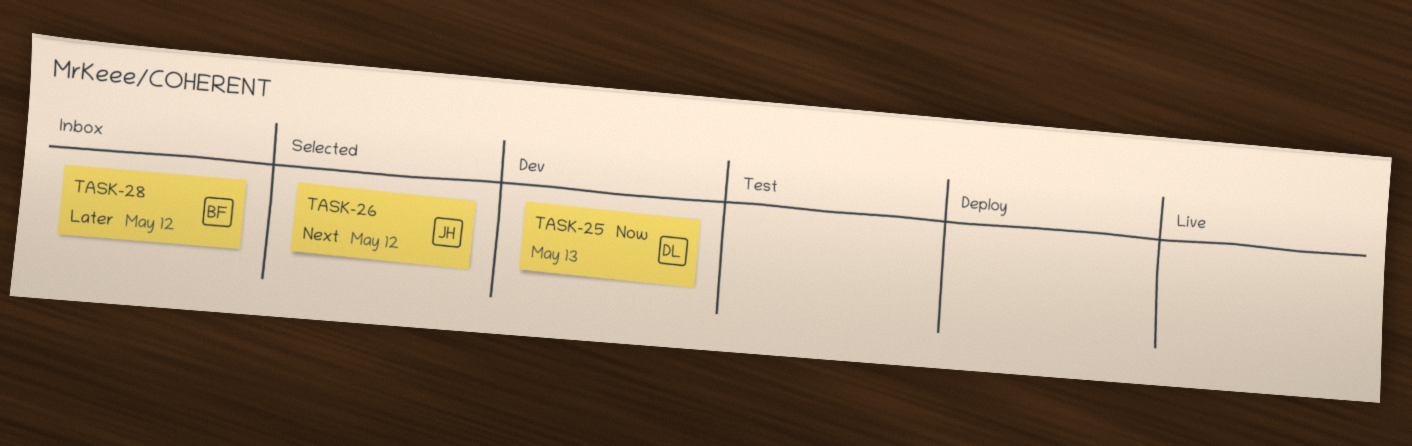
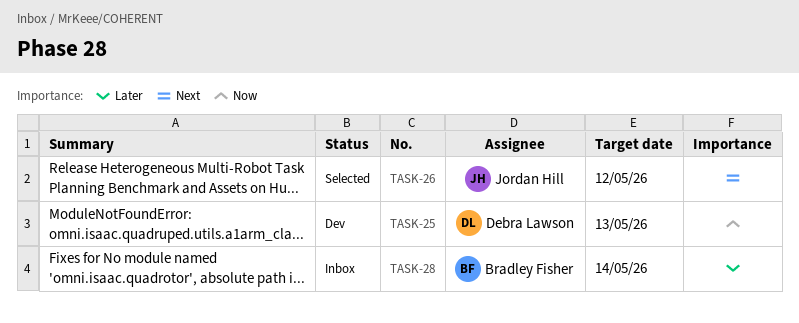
TASK-28, due: May 12 -> May 14

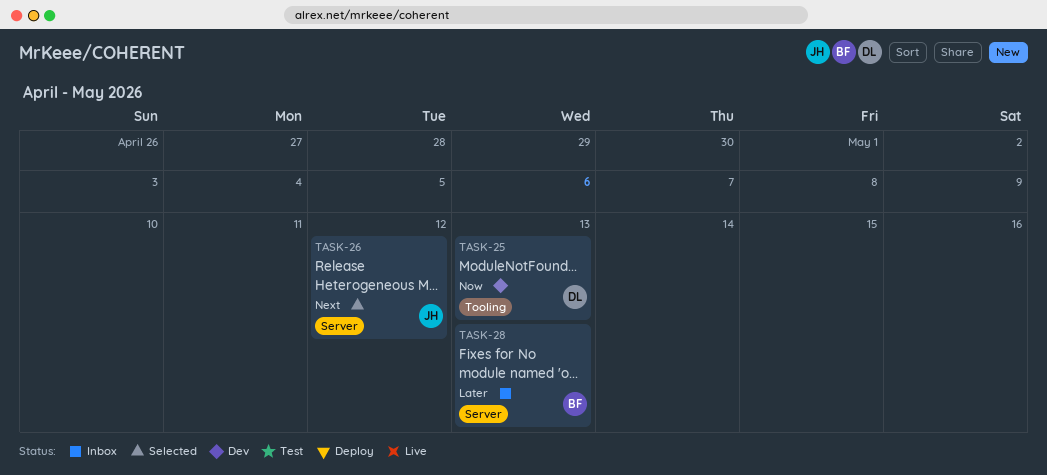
TASK-28, due: May 14 -> May 13

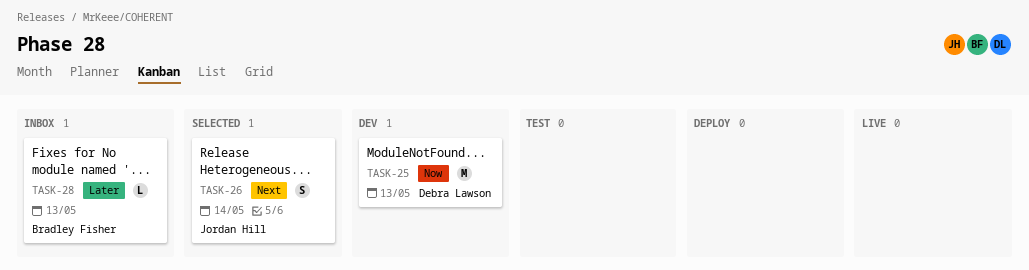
TASK-26, due: May 12 -> May 14

